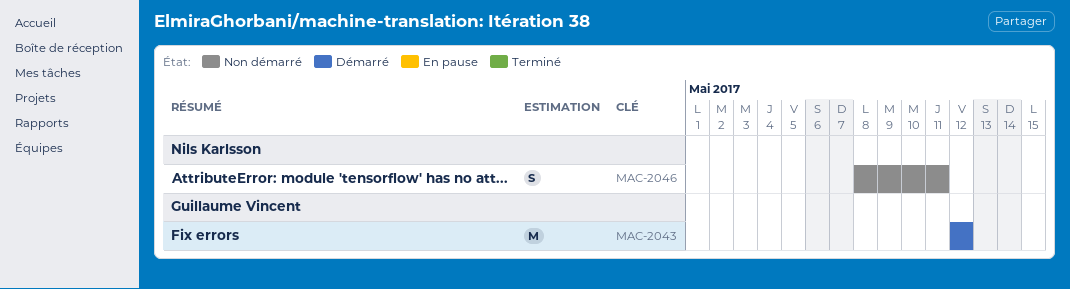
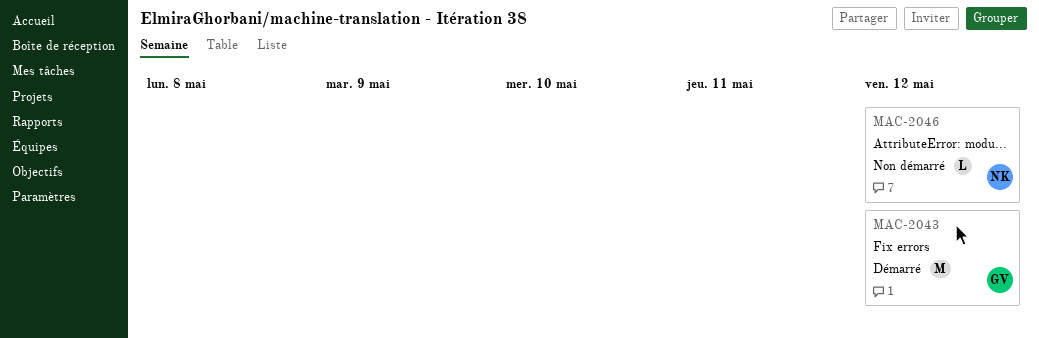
MAC-2046, estimate: S -> L
MAC-2046, due: May 11 -> May 12

